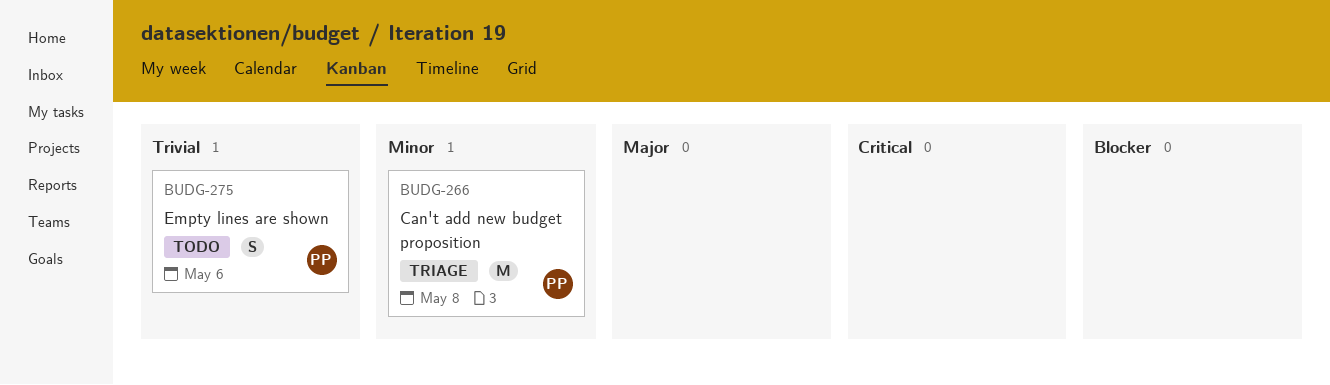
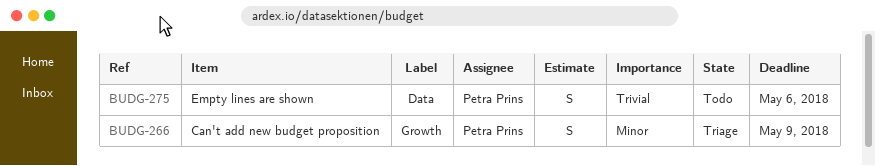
BUDG-266, estimate: M -> S
BUDG-266, due: May 8 -> May 9

